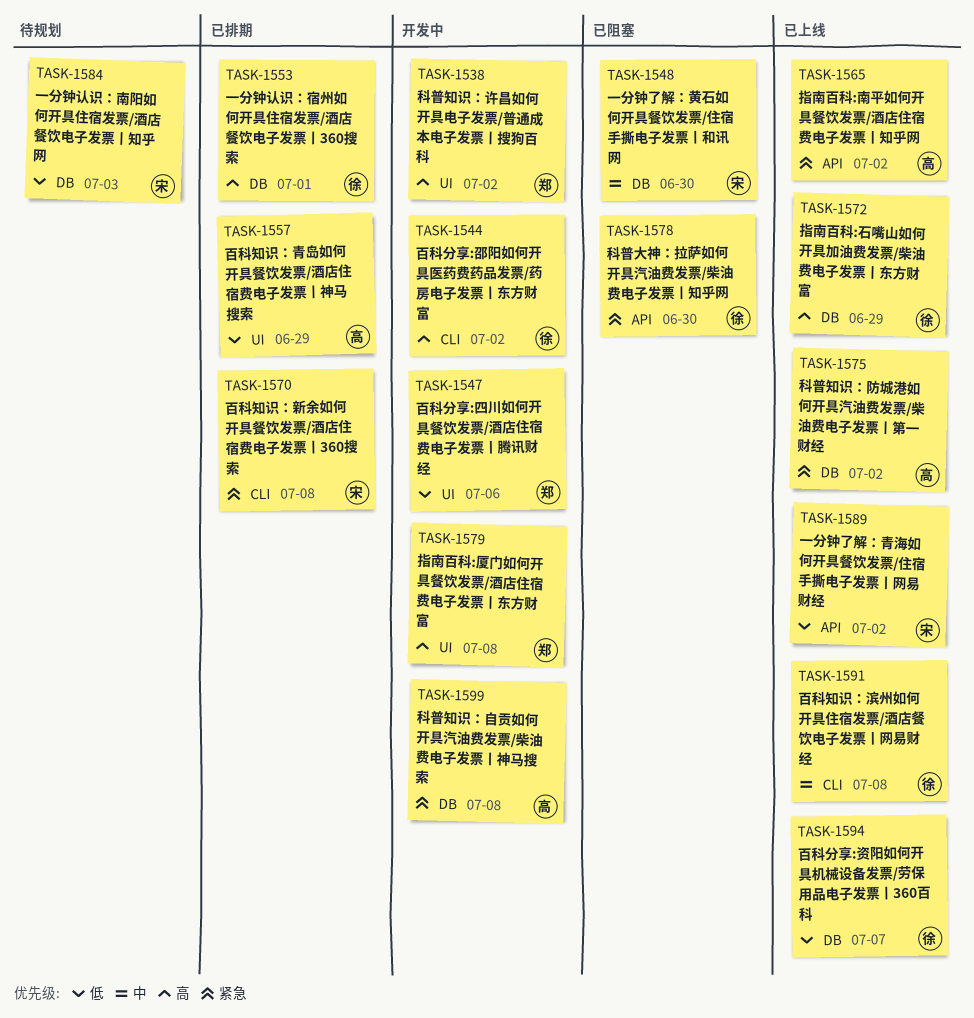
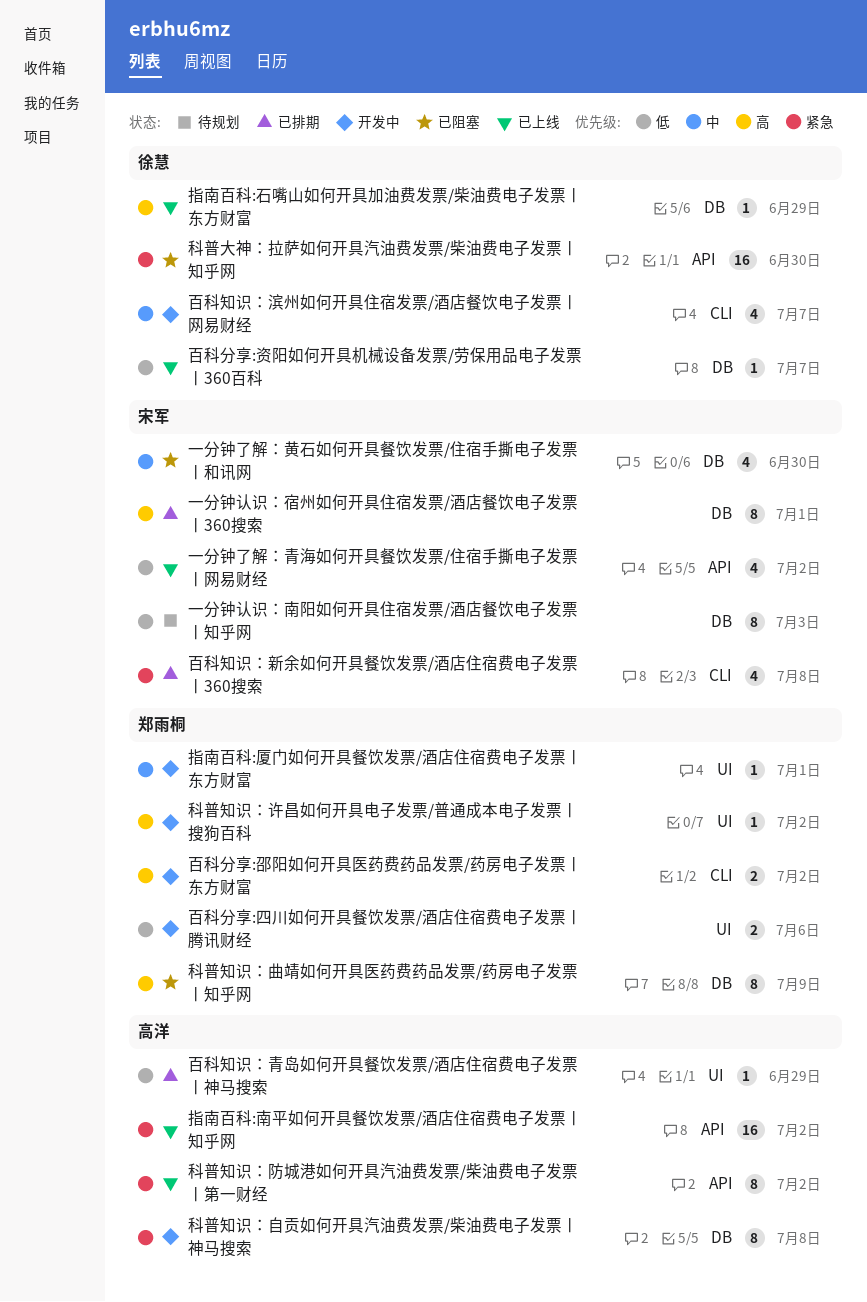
一分钟认识：宿州如何开具住宿发票/酒店餐饮电子发票丨360搜索, owner: 徐慧 -> 宋军
指南百科:厦门如何开具餐饮发票/酒店住宿费电子发票丨东方财富, priority: 高 -> 中
指南百科:厦门如何开具餐饮发票/酒店住宿费电子发票丨东方财富, due: Jul 8 -> Jul 1
百科分享:邵阳如何开具医药费药品发票/药房电子发票丨东方财富, owner: 徐慧 -> 郑雨桐
百科知识：滨州如何开具住宿发票/酒店餐饮电子发票丨网易财经, status: 已上线 -> 开发中
百科知识：滨州如何开具住宿发票/酒店餐饮电子发票丨网易财经, due: Jul 8 -> Jul 7
科普知识：曲靖如何开具医药费药品发票/药房电子发票丨知乎网: none -> present
科普知识：防城港如何开具汽油费发票/柴油费电子发票丨第一财经, label: DB -> API

